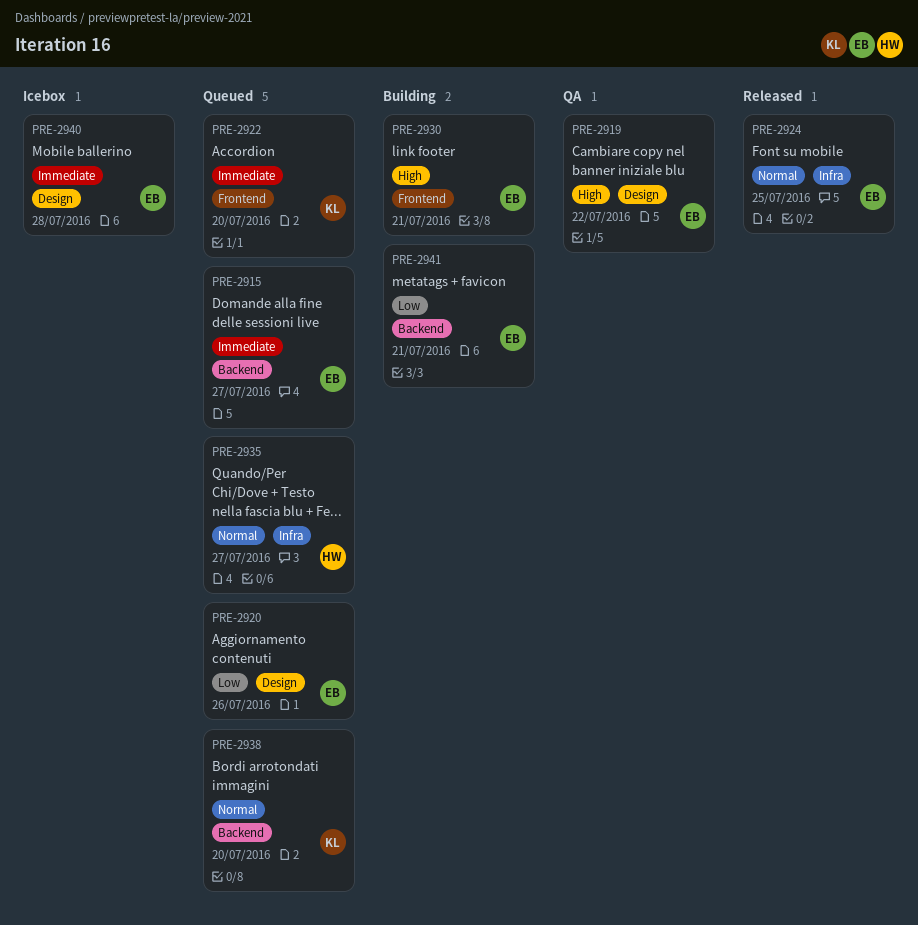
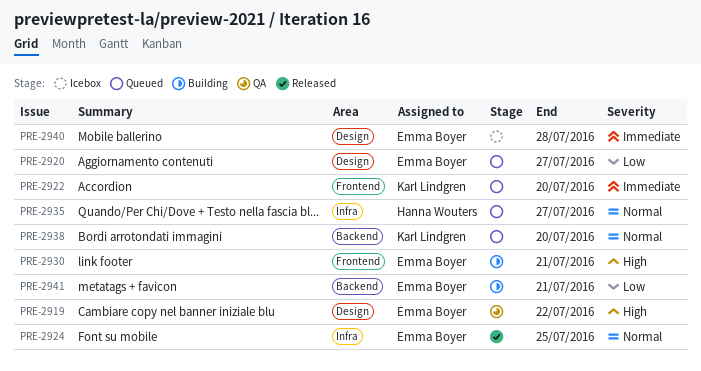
PRE-2915: present -> none
PRE-2920, due: Jul 26 -> Jul 27

